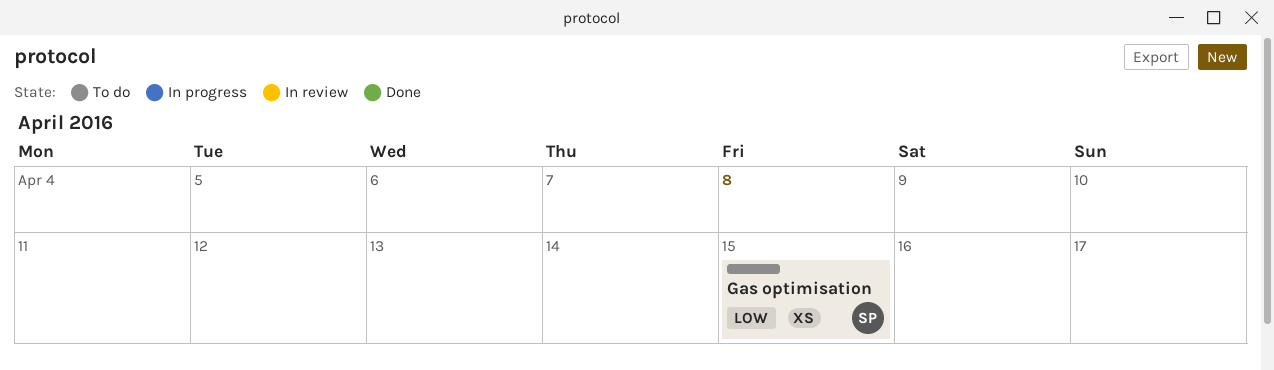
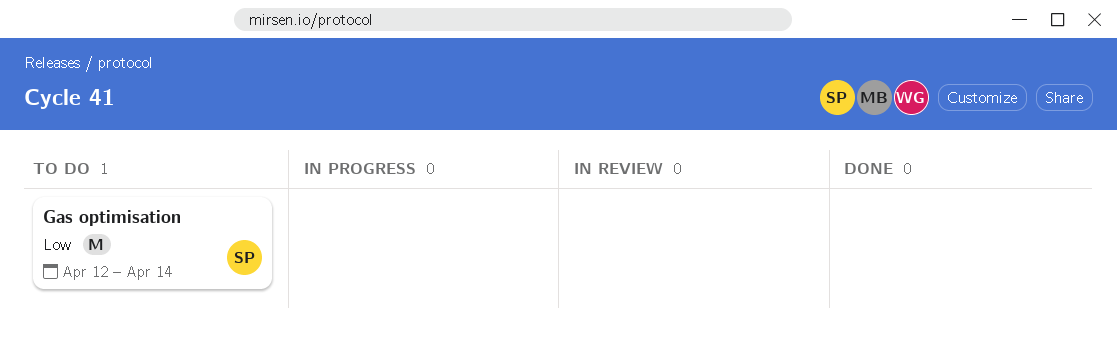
Gas optimisation, estimate: XS -> M
Gas optimisation, due: Apr 15 -> Apr 14

